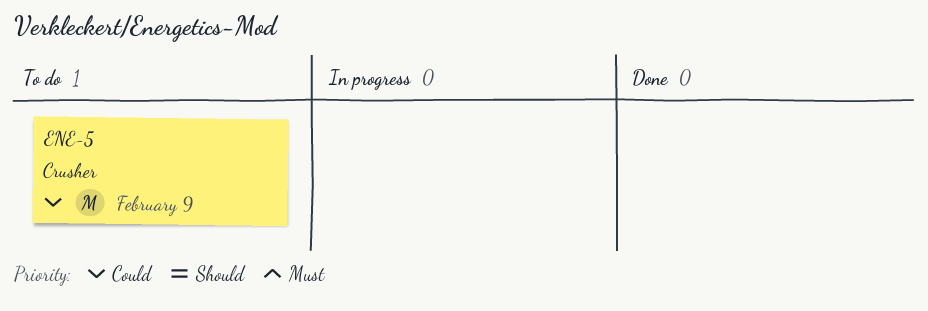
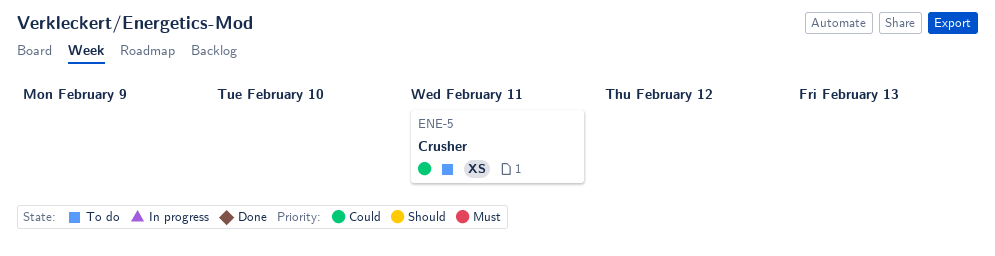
ENE-5, estimate: M -> XS
ENE-5, due: Feb 9 -> Feb 11

